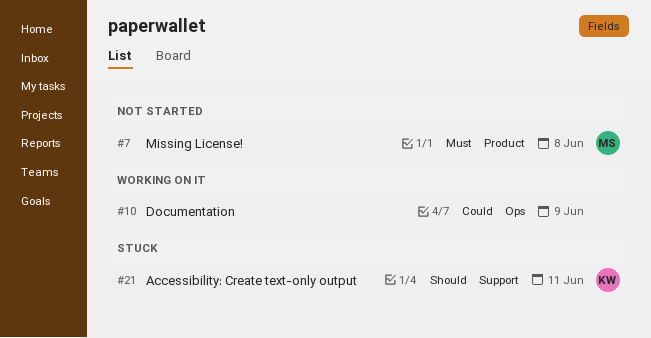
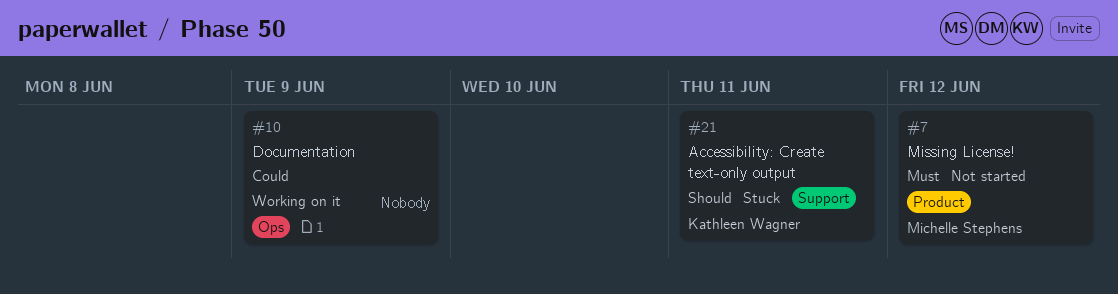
#7, due: Jun 8 -> Jun 12

